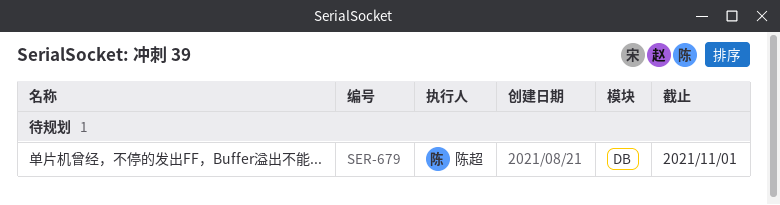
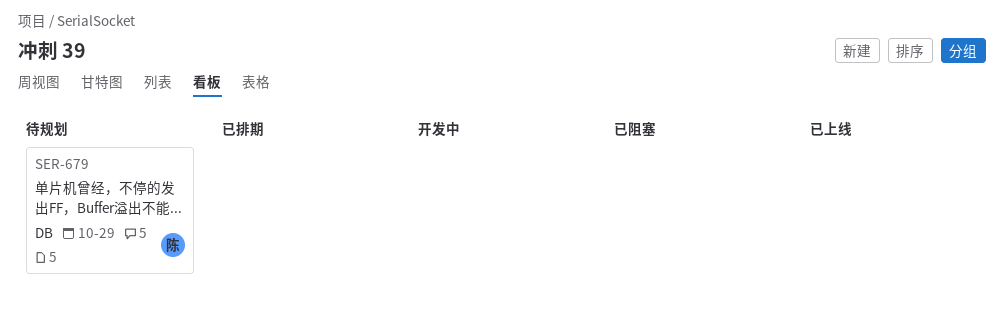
SER-679, due: Nov 1 -> Oct 29

